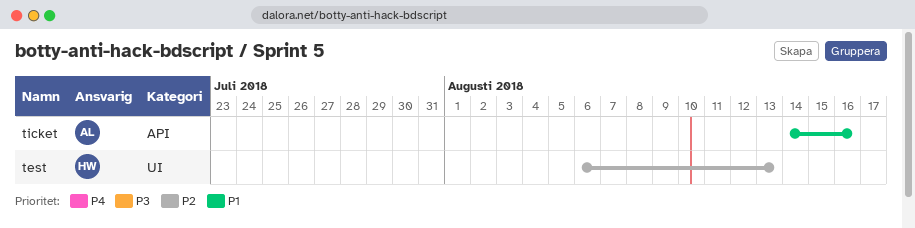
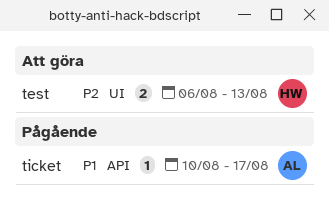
ticket, start: Aug 14 -> Aug 10
ticket, due: Aug 16 -> Aug 17

